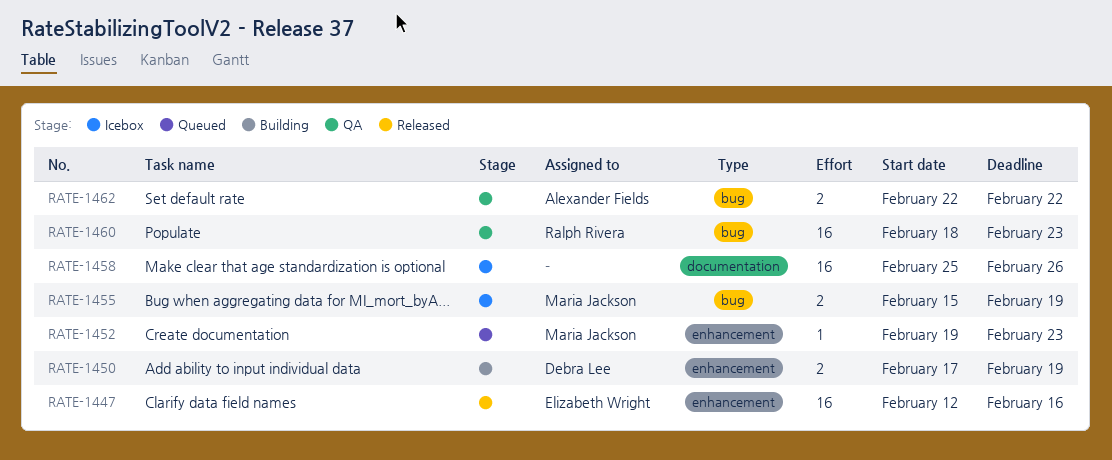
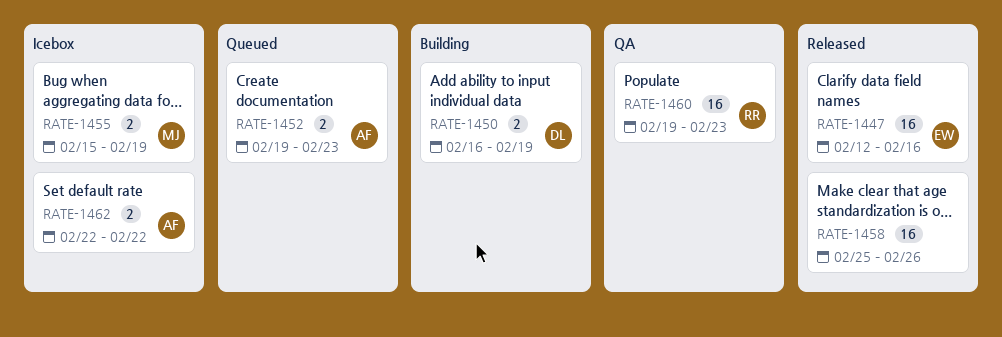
RATE-1450, start: Feb 17 -> Feb 16
RATE-1452, owner: Maria Jackson -> Alexander Fields
RATE-1452, estimate: 1 -> 2
RATE-1458, status: Icebox -> Released
RATE-1460, start: Feb 18 -> Feb 19
RATE-1462, status: QA -> Icebox

